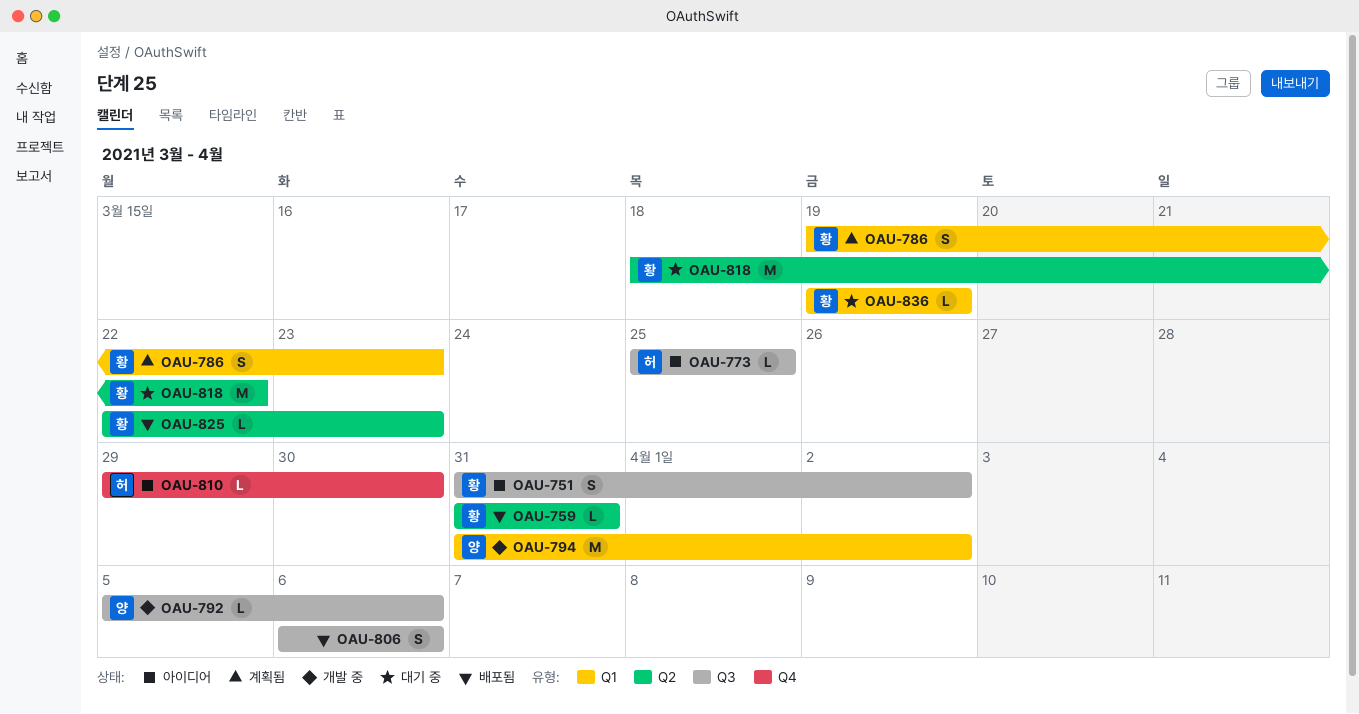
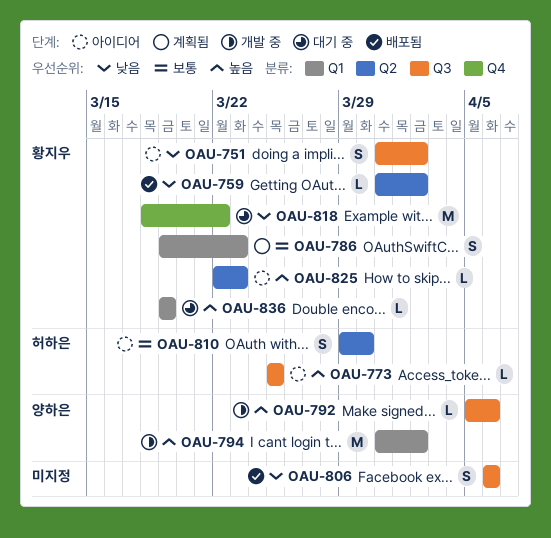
OAU-759, due: Mar 31 -> Apr 2
OAU-810, label: Q4 -> Q2
OAU-810, estimate: L -> S
OAU-818, label: Q2 -> Q4
OAU-825, status: 배포됨 -> 아이디어

